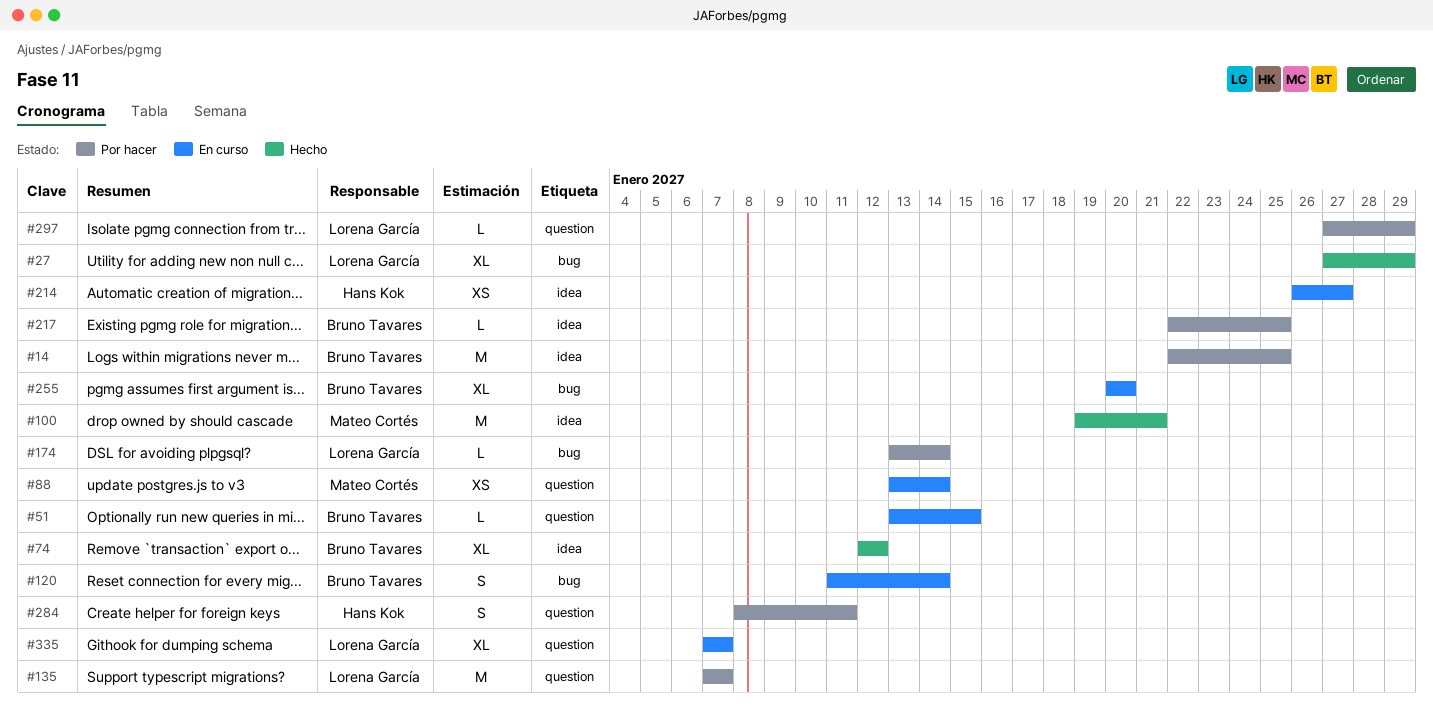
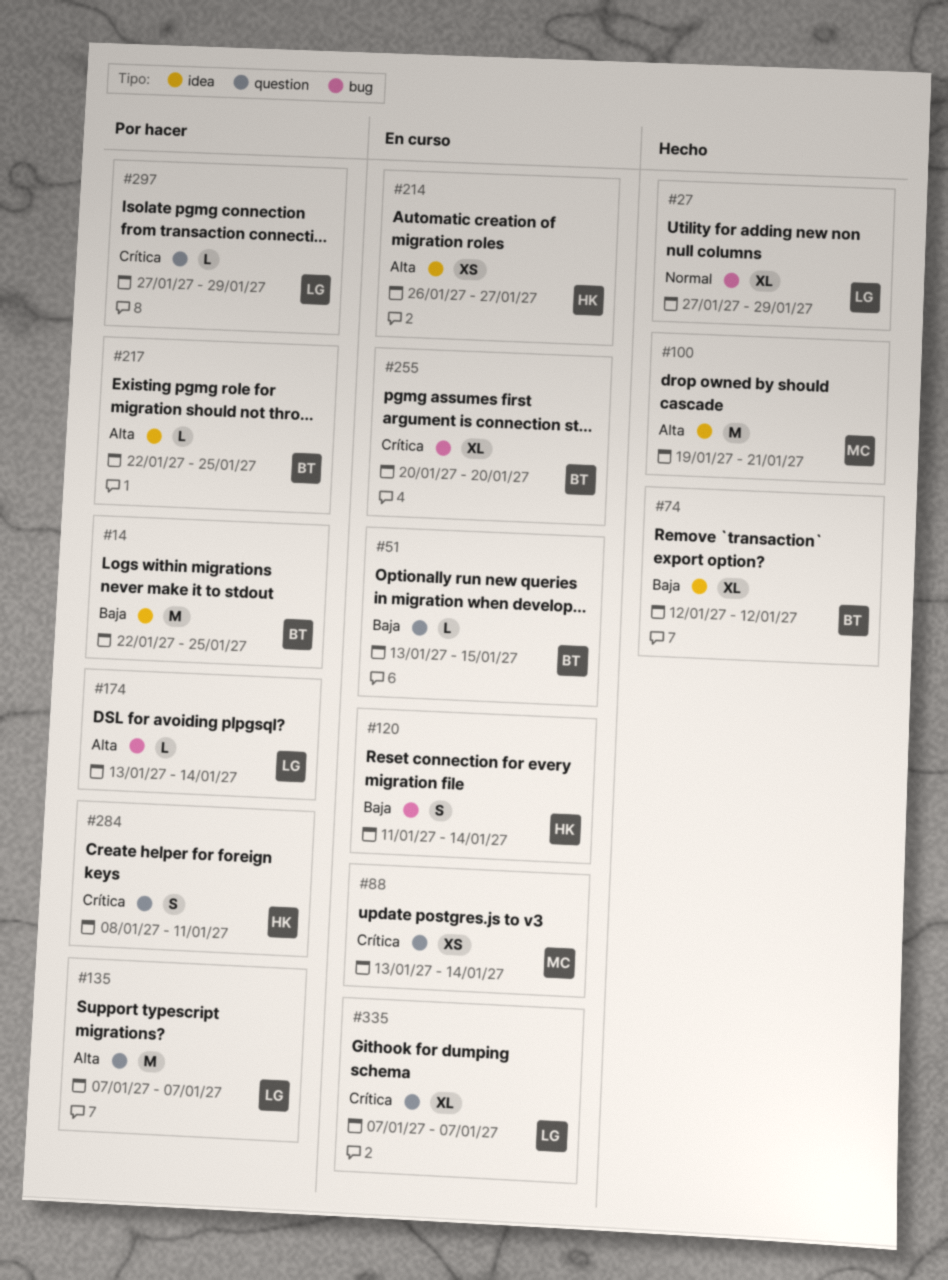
#120, owner: Bruno Tavares -> Hans Kok

